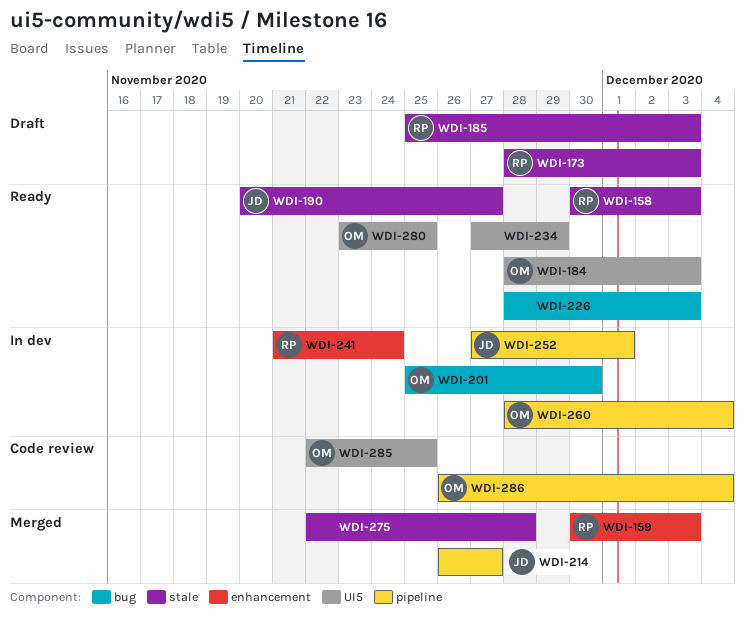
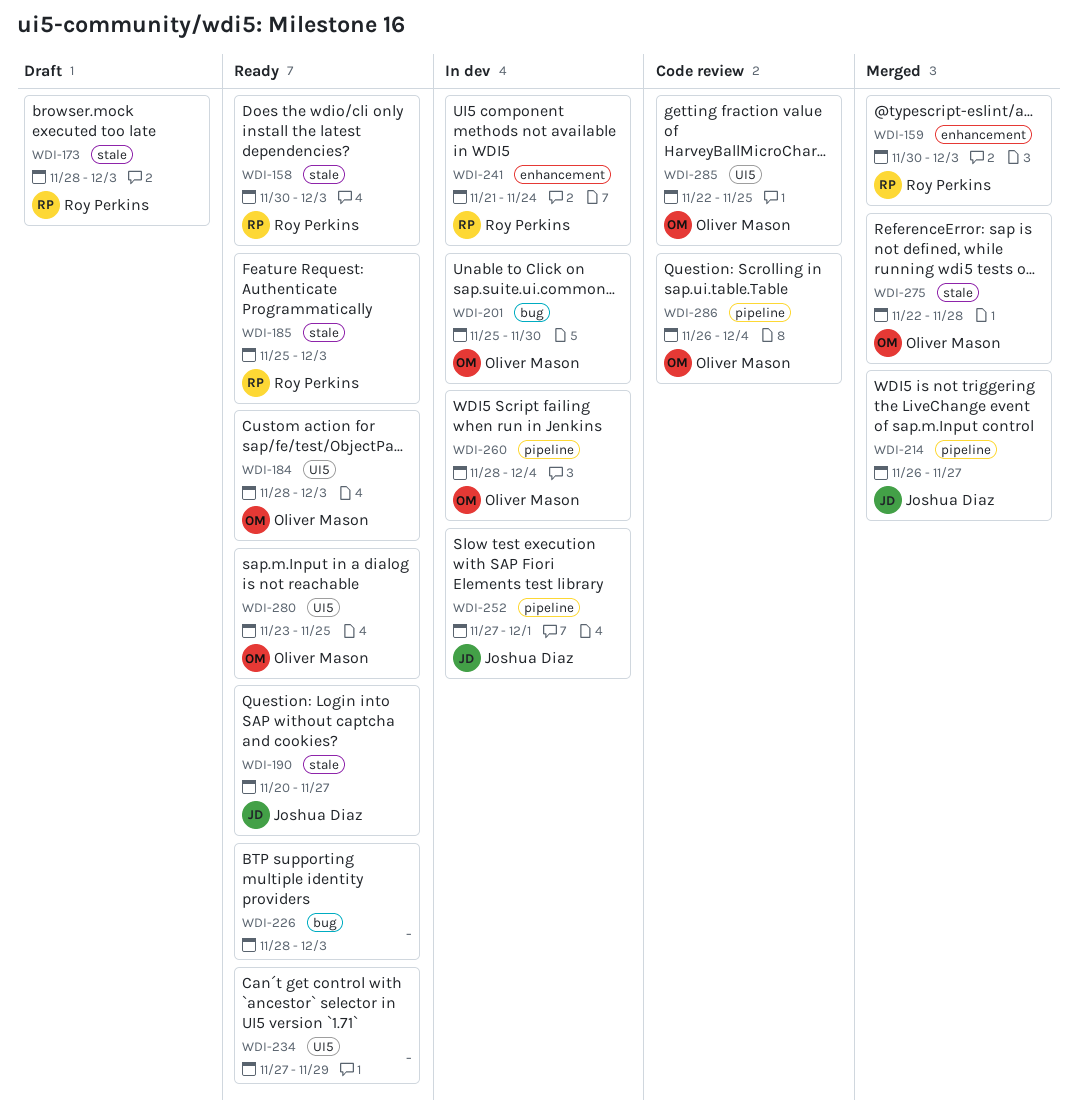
WDI-185, status: Draft -> Ready
WDI-275, owner: none -> Oliver Mason

